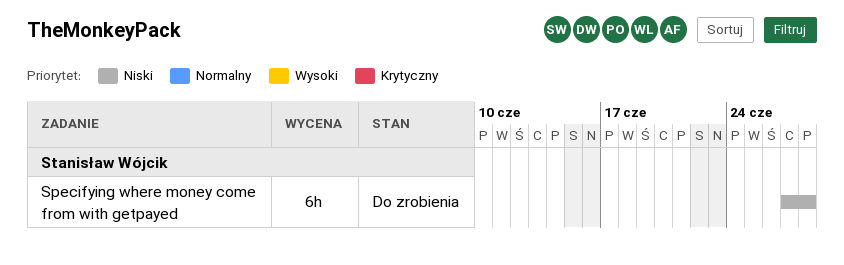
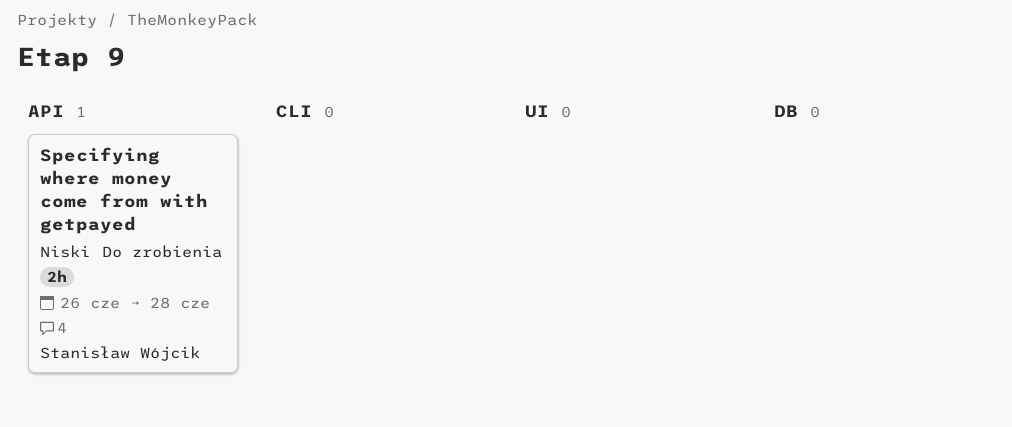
Specifying where money come from with getpayed, estimate: 6h -> 2h
Specifying where money come from with getpayed, start: Jun 27 -> Jun 26

